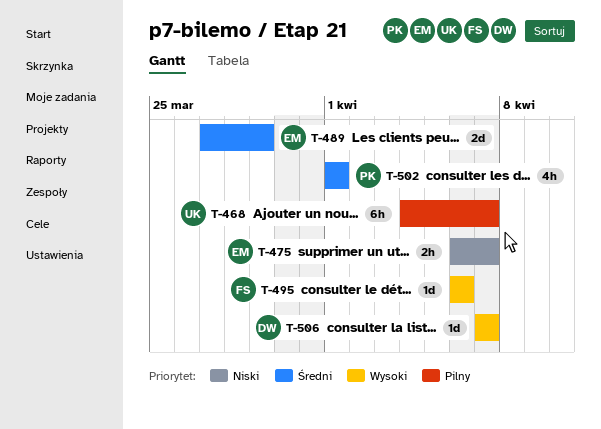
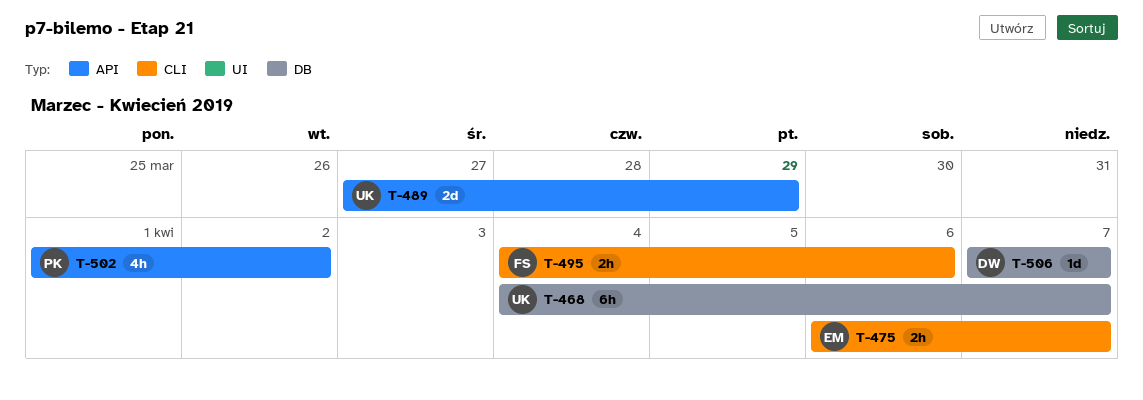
T-489, owner: EM -> UK
T-495, estimate: 1d -> 2h
T-495, start: Apr 6 -> Apr 4
T-502, due: Apr 1 -> Apr 2

